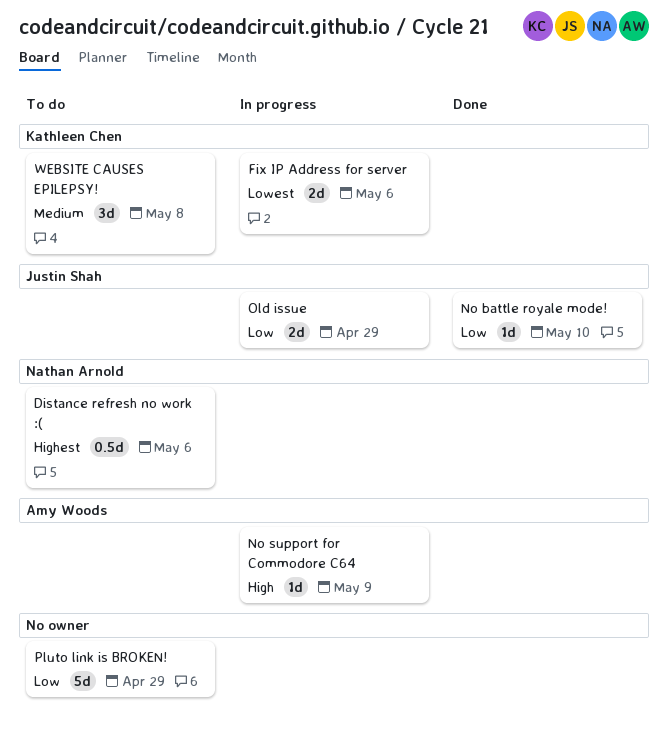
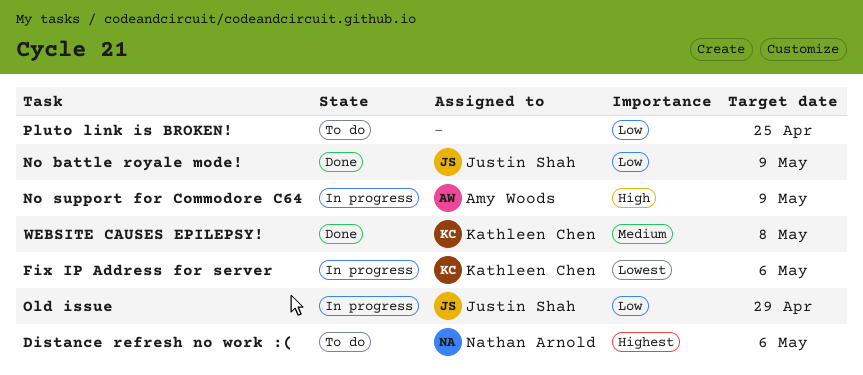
No battle royale mode!, due: May 10 -> May 9
Pluto link is BROKEN!, due: Apr 29 -> Apr 25
WEBSITE CAUSES EPILEPSY!, status: To do -> Done

